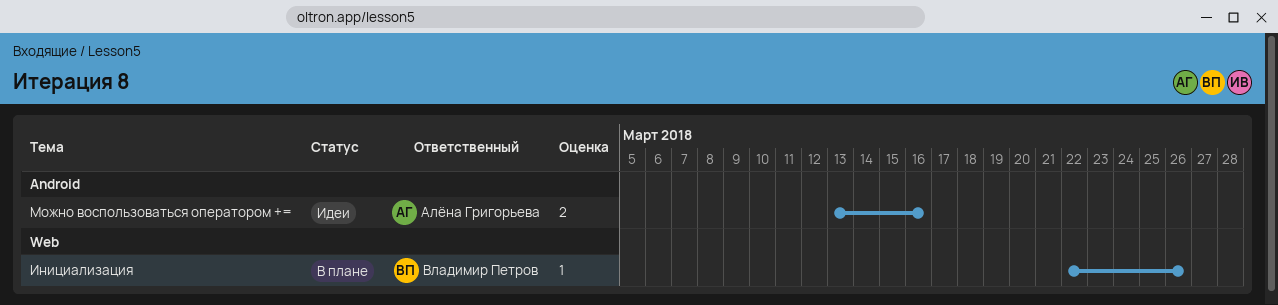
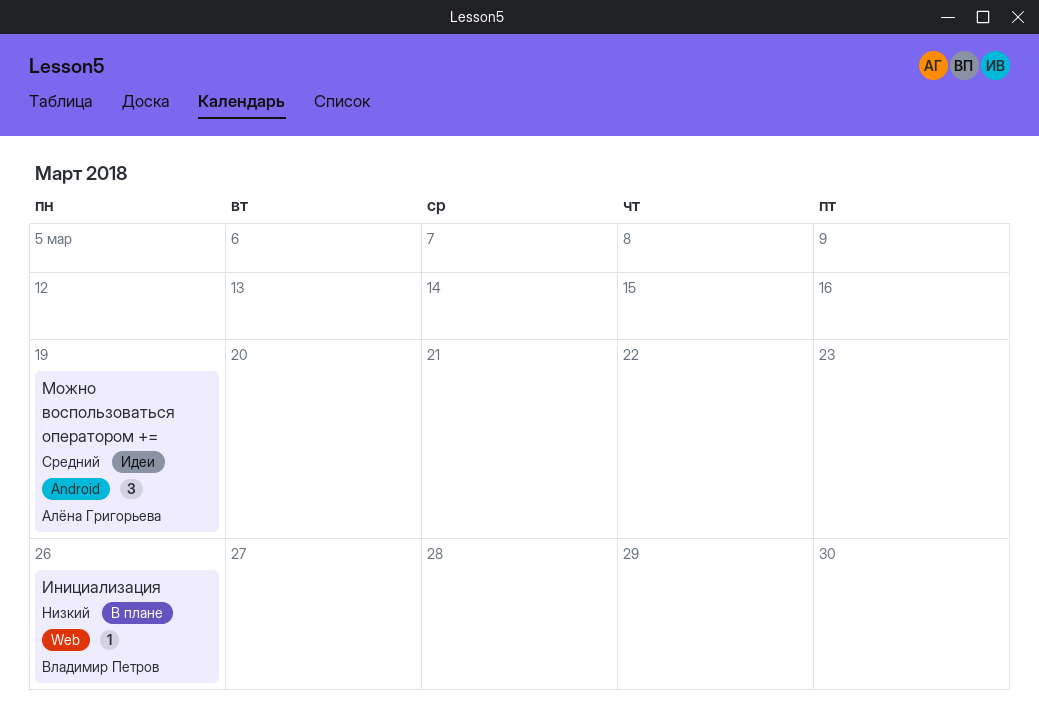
Можно воспользоваться оператором +=, estimate: 2 -> 3
Можно воспользоваться оператором +=, due: Mar 16 -> Mar 19

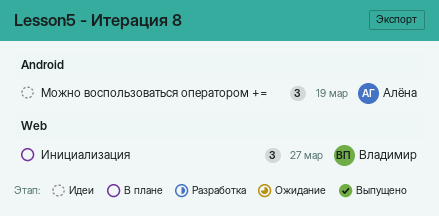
Инициализация, estimate: 1 -> 3
Инициализация, due: Mar 26 -> Mar 27

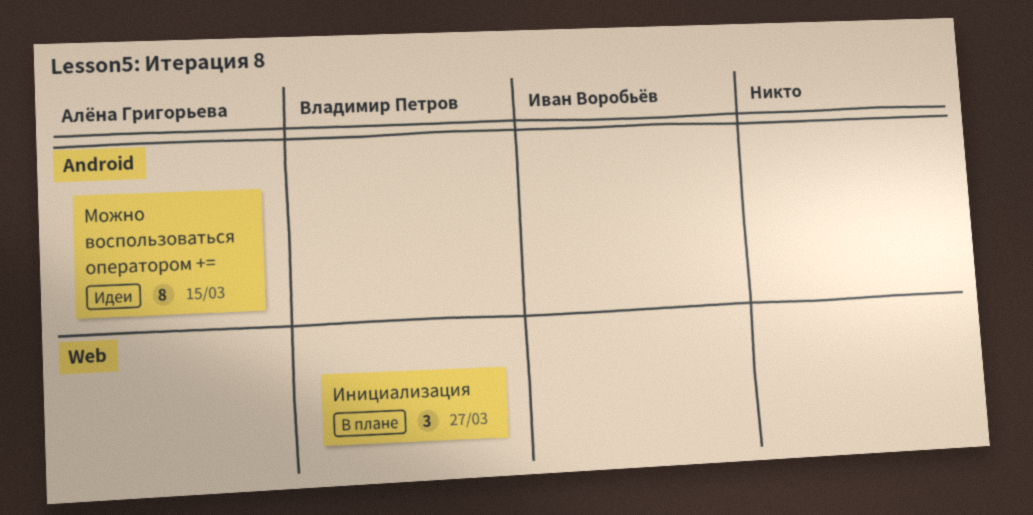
Можно воспользоваться оператором +=, estimate: 3 -> 8
Можно воспользоваться оператором +=, due: Mar 19 -> Mar 15

